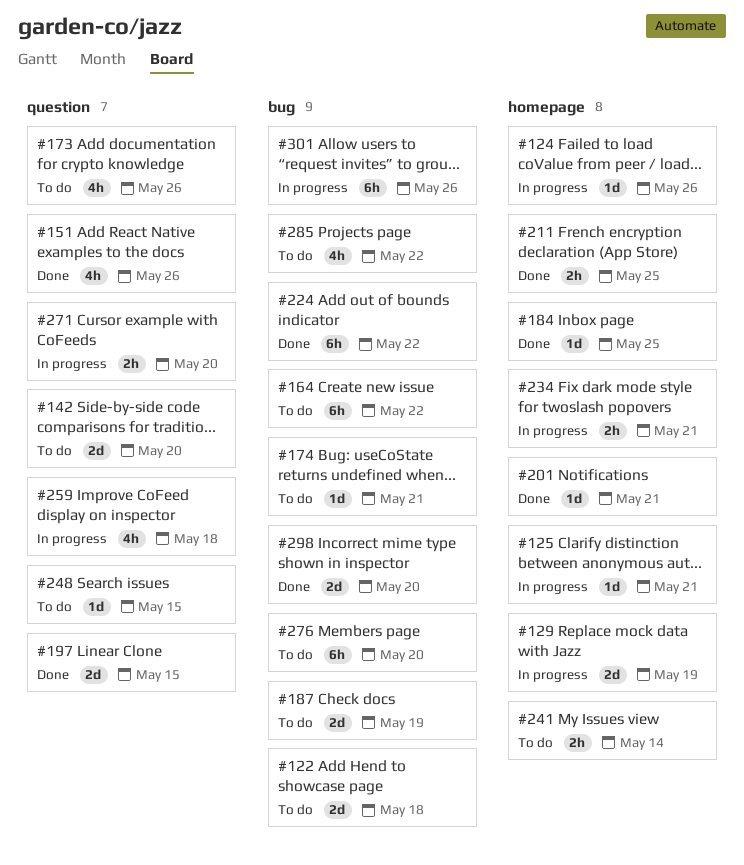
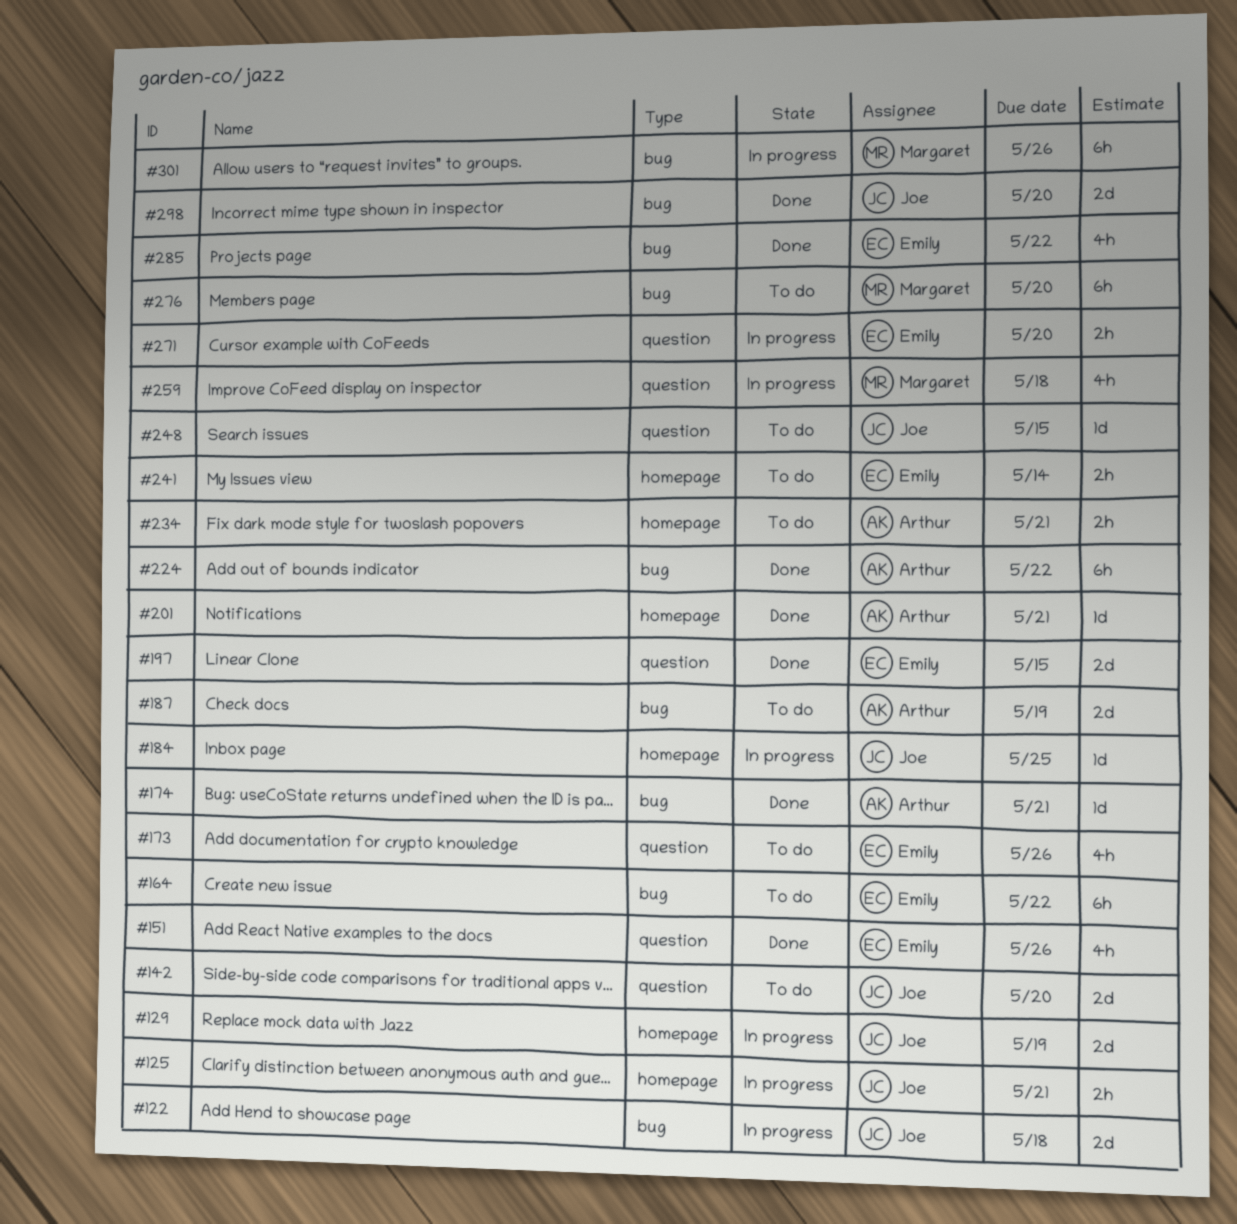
#122, status: To do -> In progress
#124: present -> none
#125, estimate: 1d -> 2h
#174, status: To do -> Done
#184, status: Done -> In progress
#211: present -> none
#234, status: In progress -> To do
#285, status: To do -> Done

